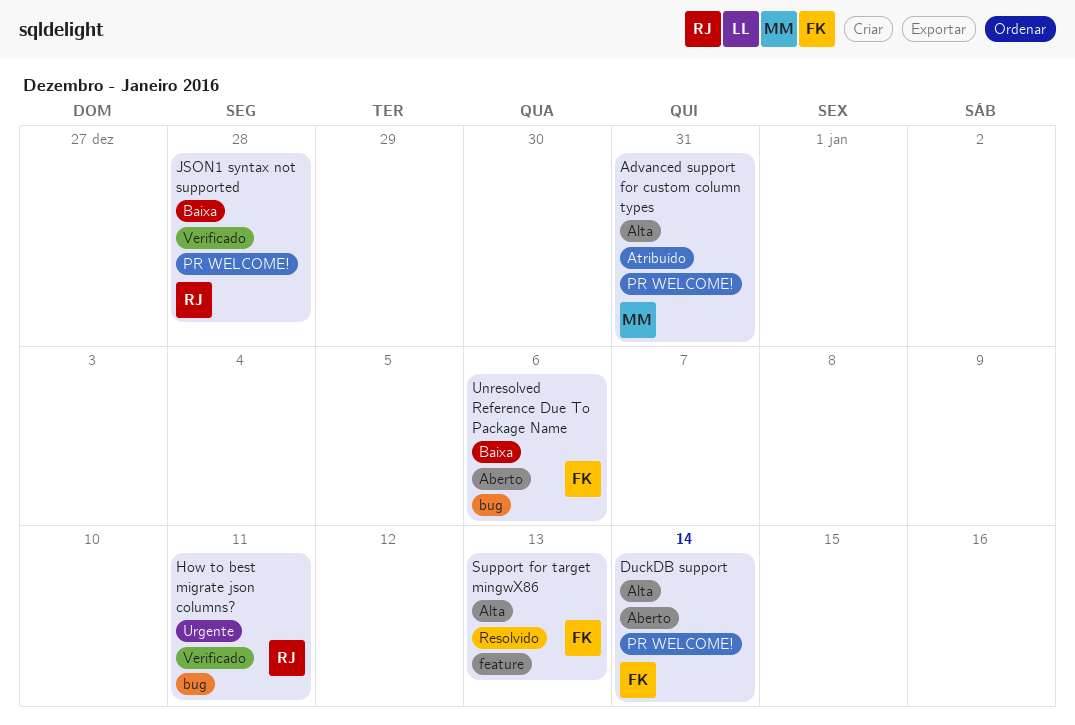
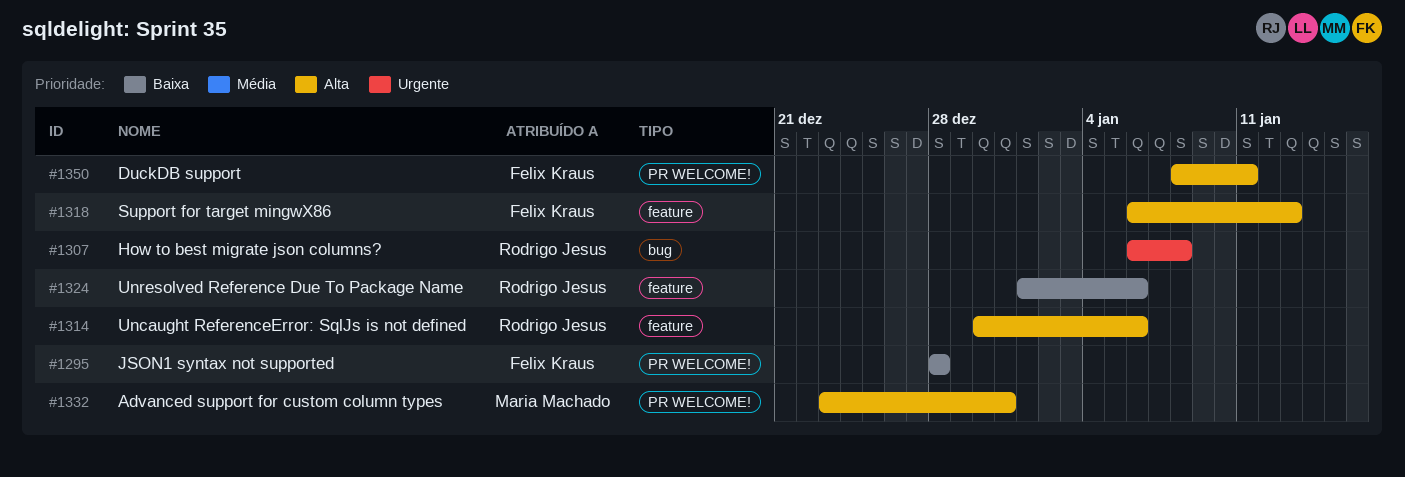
DuckDB support, due: Jan 14 -> Jan 11
How to best migrate json columns?, due: Jan 11 -> Jan 8
JSON1 syntax not supported, owner: Rodrigo Jesus -> Felix Kraus
Uncaught ReferenceError: SqlJs is not defined: none -> present
Unresolved Reference Due To Package Name, owner: Felix Kraus -> Rodrigo Jesus
Unresolved Reference Due To Package Name, label: bug -> feature

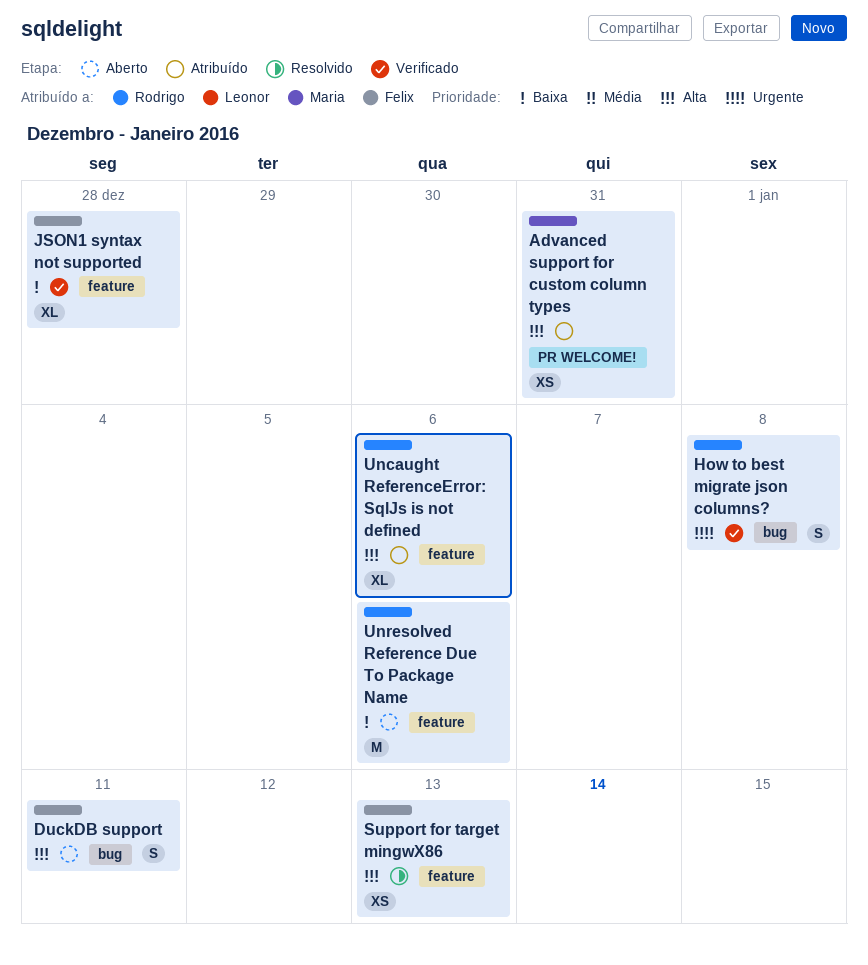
DuckDB support, label: PR WELCOME! -> bug
JSON1 syntax not supported, label: PR WELCOME! -> feature

